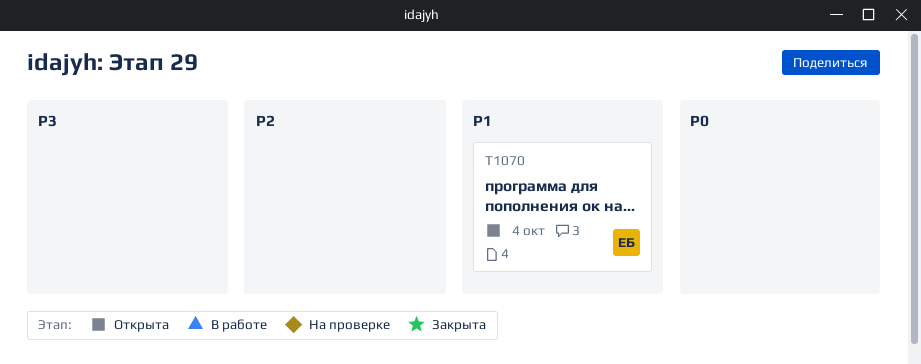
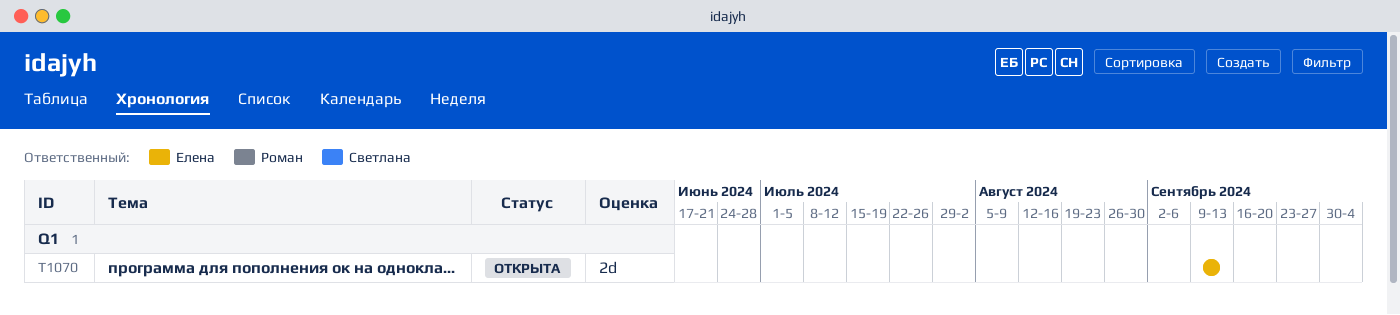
T1070, due: Oct 4 -> Sep 13

